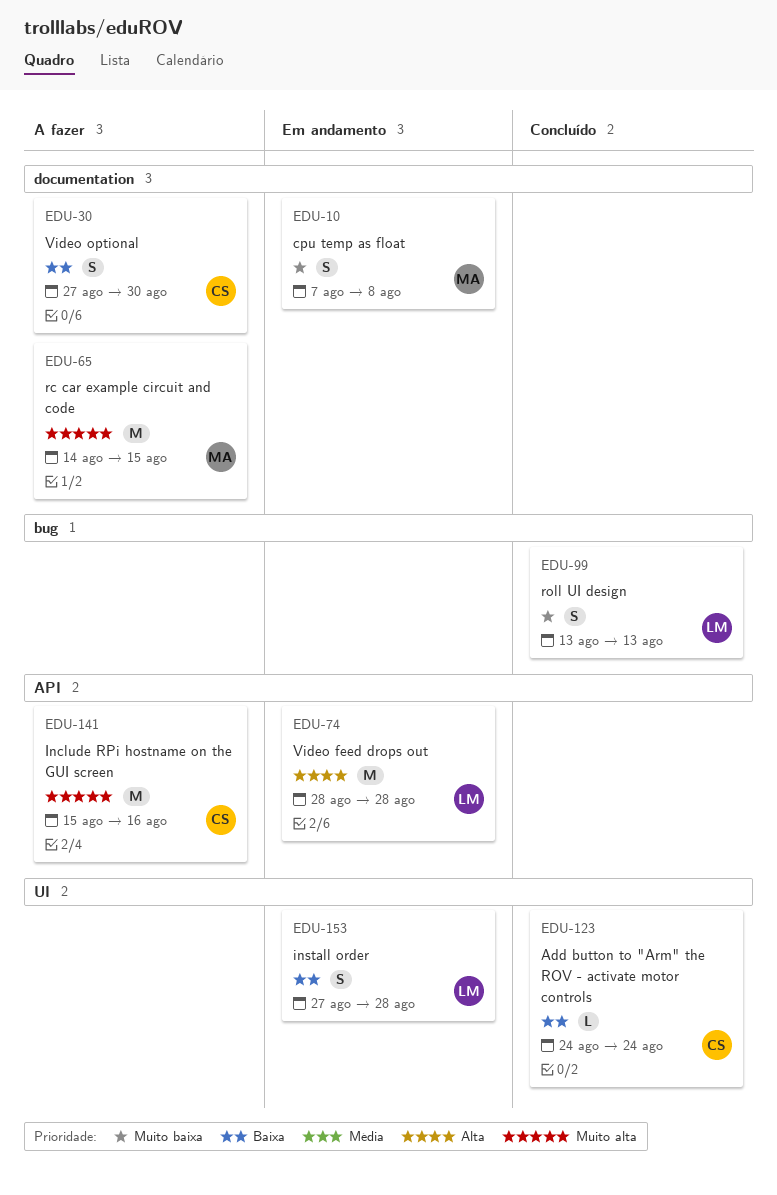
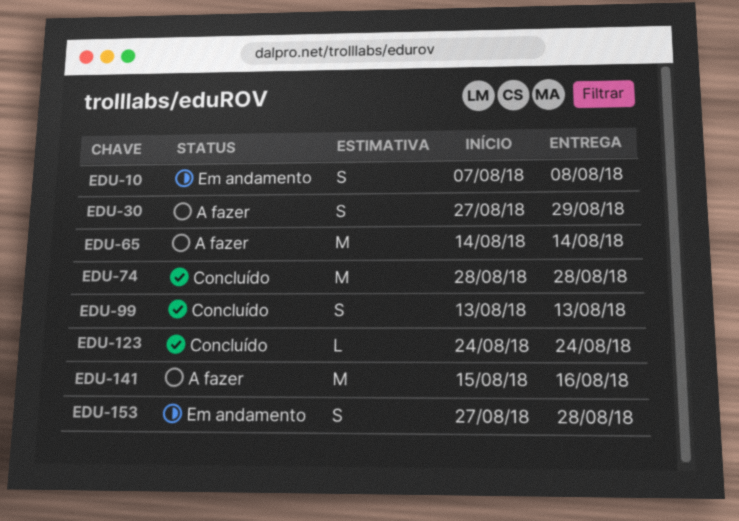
EDU-30, due: Aug 30 -> Aug 29
EDU-65, due: Aug 15 -> Aug 14
EDU-74, status: Em andamento -> Concluído

